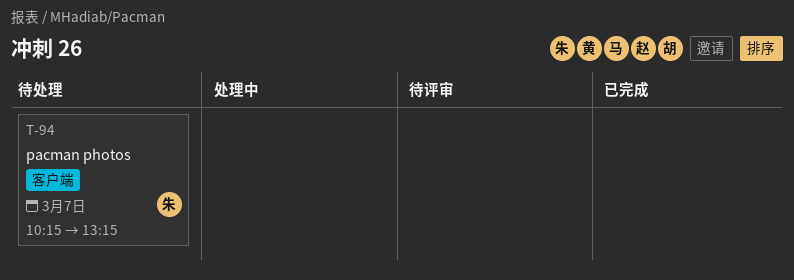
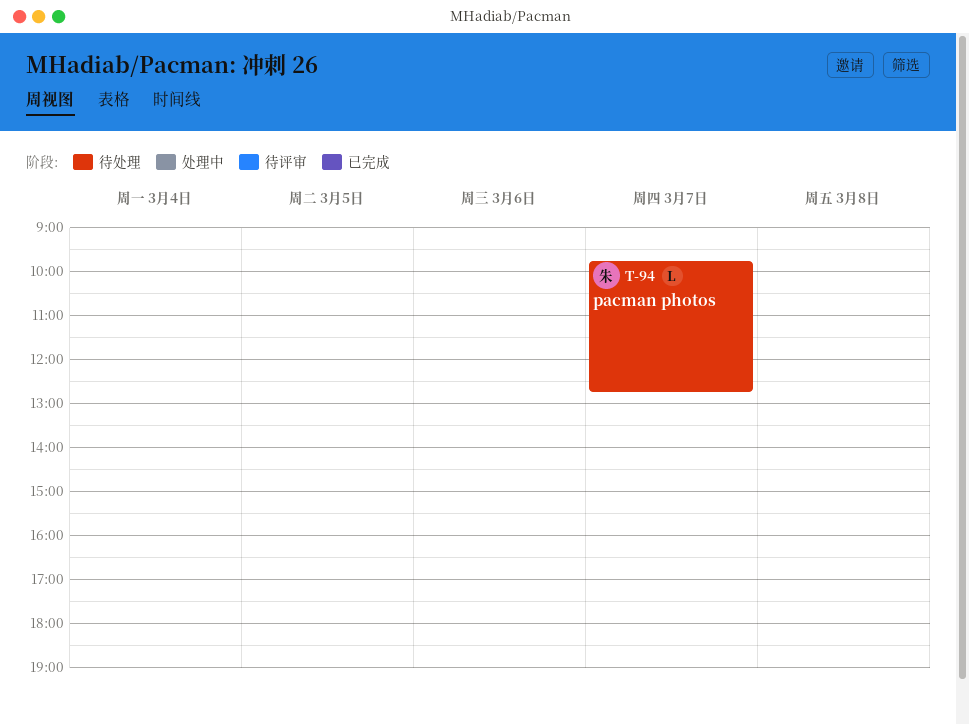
T-94, begins: 10:15 -> 09:45
T-94, ends: 13:15 -> 12:45

